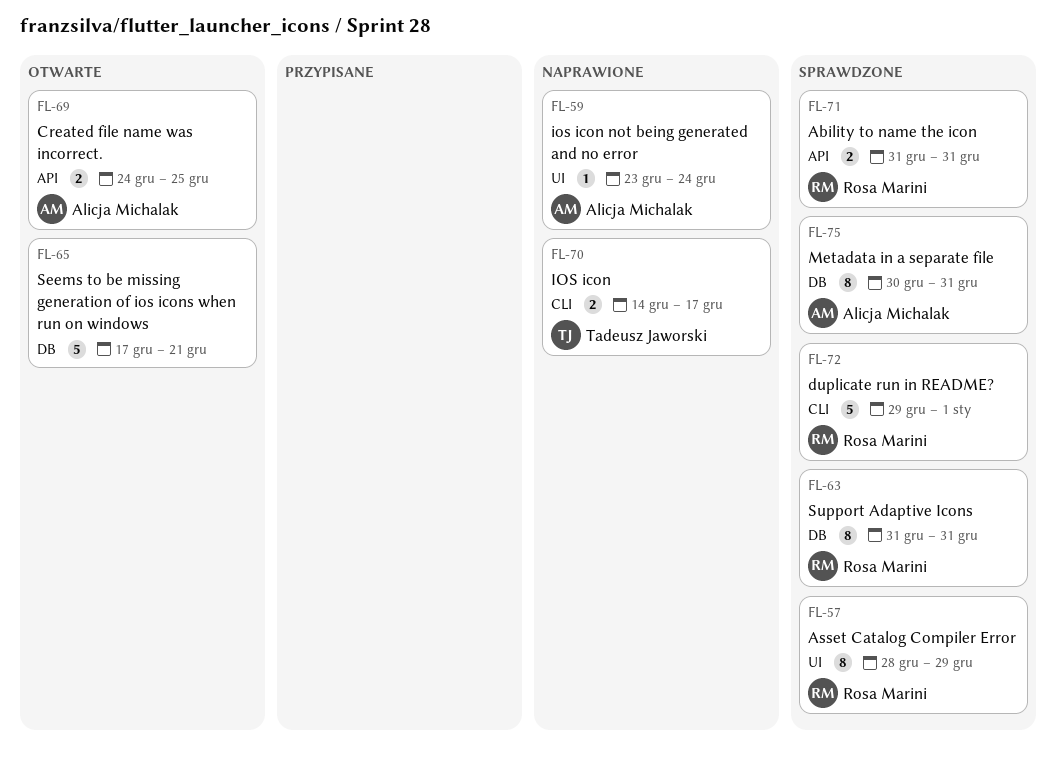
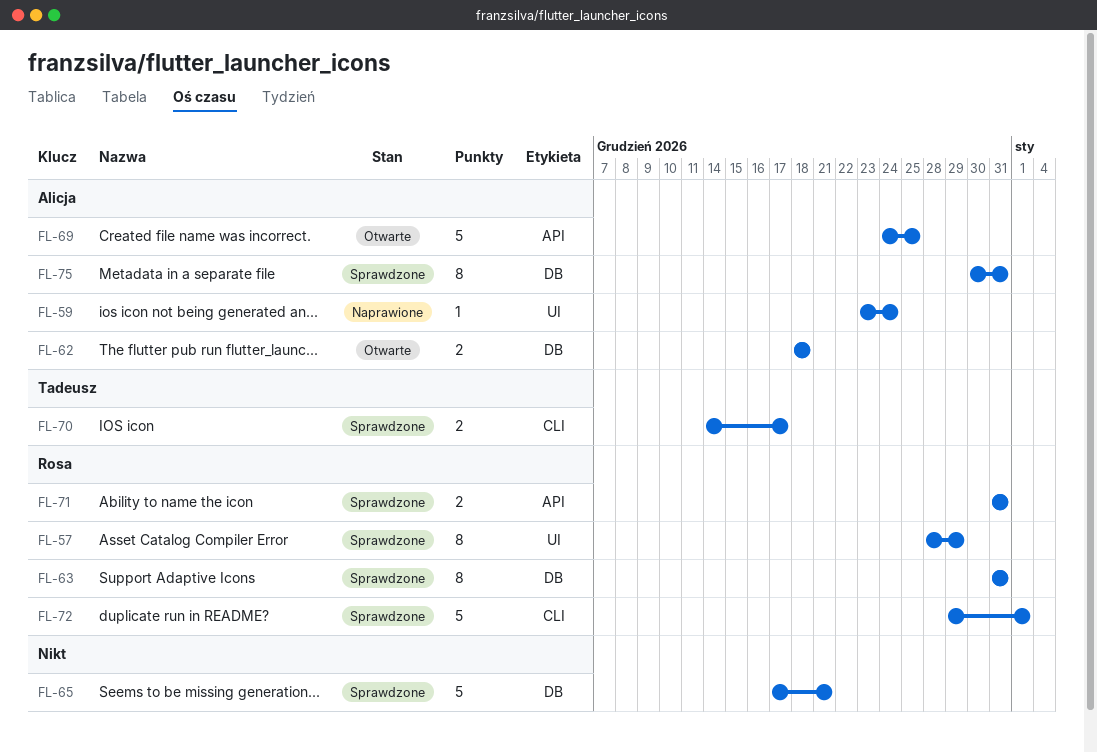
FL-62: none -> present
FL-65, status: Otwarte -> Sprawdzone
FL-69, estimate: 2 -> 5
FL-70, status: Naprawione -> Sprawdzone

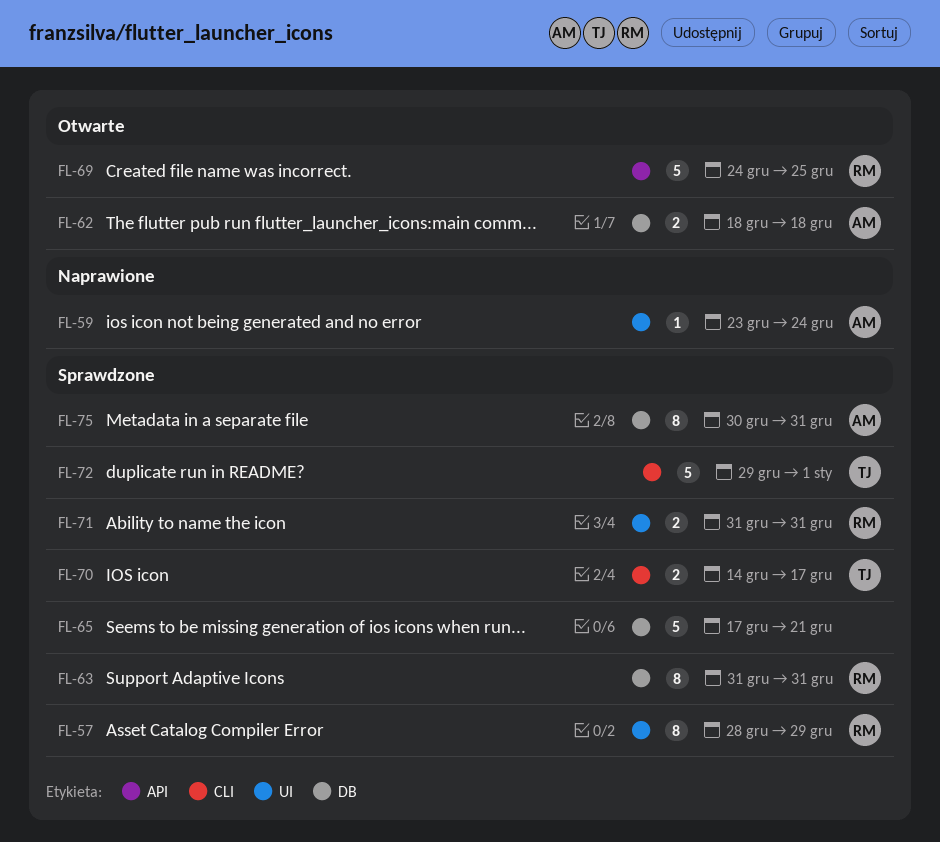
FL-69, owner: Alicja -> Rosa
FL-71, label: API -> UI
FL-72, owner: Rosa -> Tadeusz

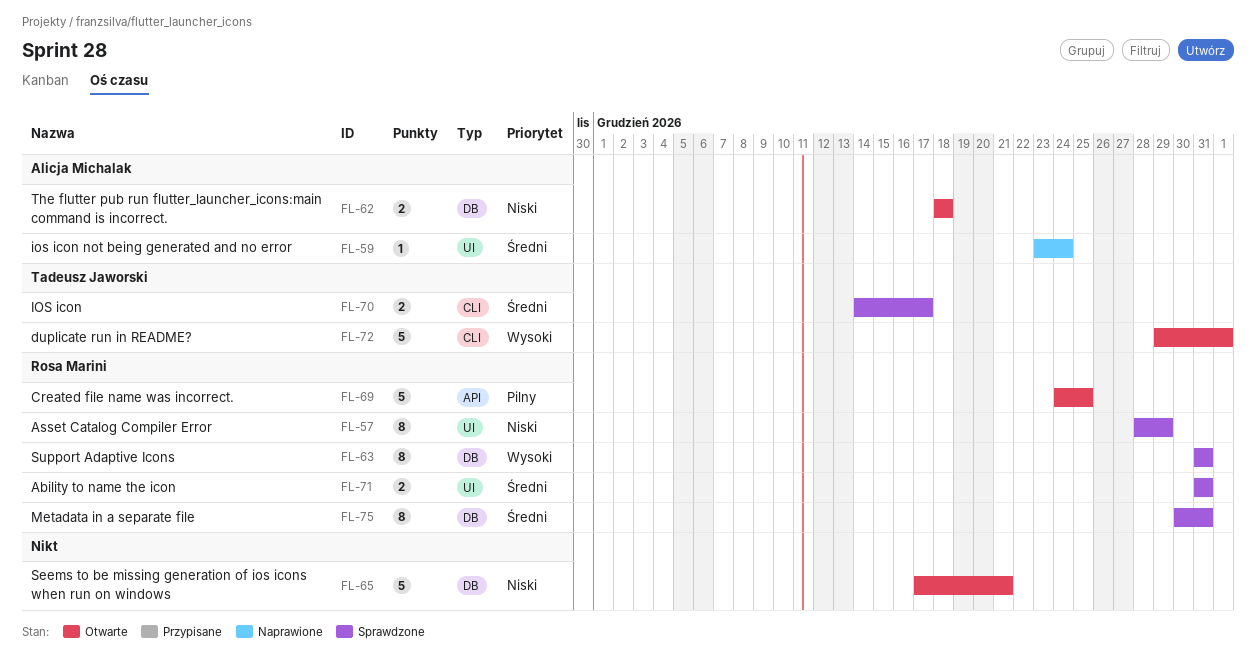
FL-65, status: Sprawdzone -> Otwarte
FL-72, status: Sprawdzone -> Otwarte
FL-75, owner: Alicja Michalak -> Rosa Marini

